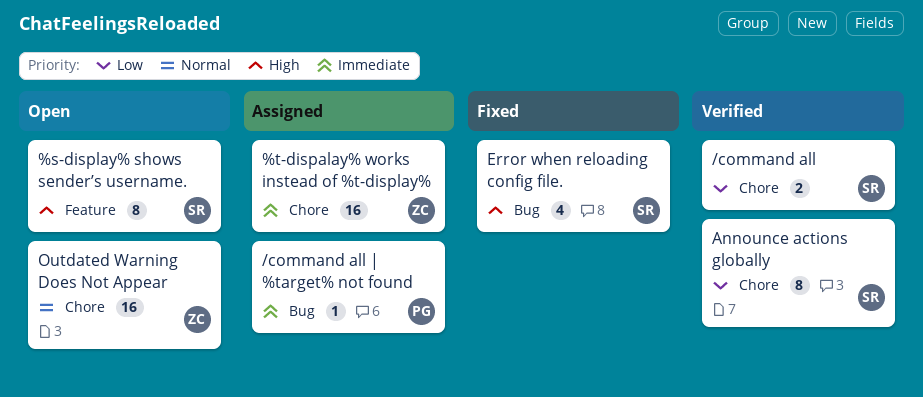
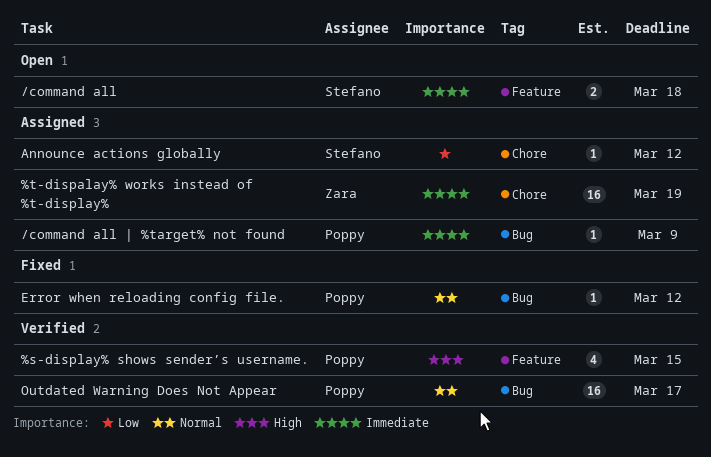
%s-display% shows sender’s username., status: Open -> Verified
%s-display% shows sender’s username., owner: Stefano -> Poppy
%s-display% shows sender’s username., estimate: 8 -> 4
/command all, status: Verified -> Open
/command all, priority: Low -> Immediate
/command all, label: Chore -> Feature
Announce actions globally, status: Verified -> Assigned
Announce actions globally, estimate: 8 -> 1
Error when reloading config file., owner: Stefano -> Poppy
Error when reloading config file., priority: High -> Normal
Error when reloading config file., estimate: 4 -> 1
Outdated Warning Does Not Appear, status: Open -> Verified
Outdated Warning Does Not Appear, owner: Zara -> Poppy
Outdated Warning Does Not Appear, label: Chore -> Bug

